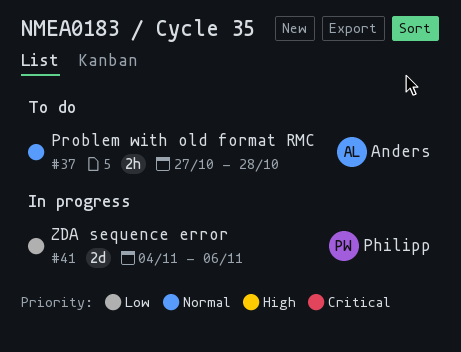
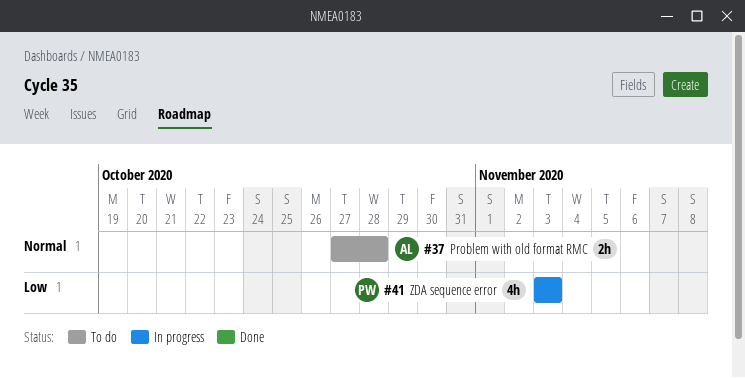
#41, estimate: 2d -> 4h
#41, start: Nov 4 -> Nov 3
#41, due: Nov 6 -> Nov 3

